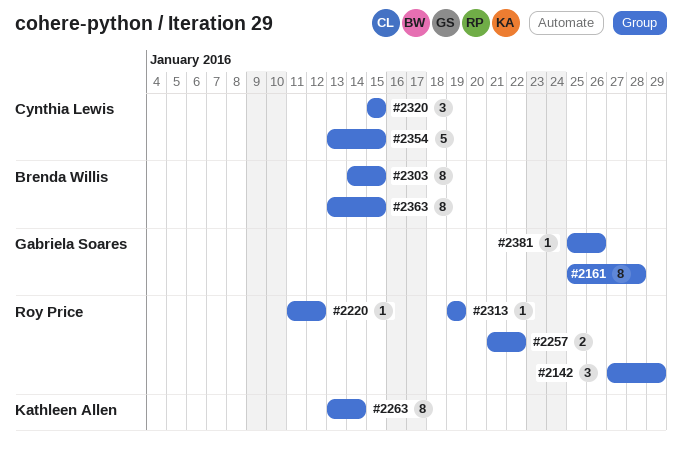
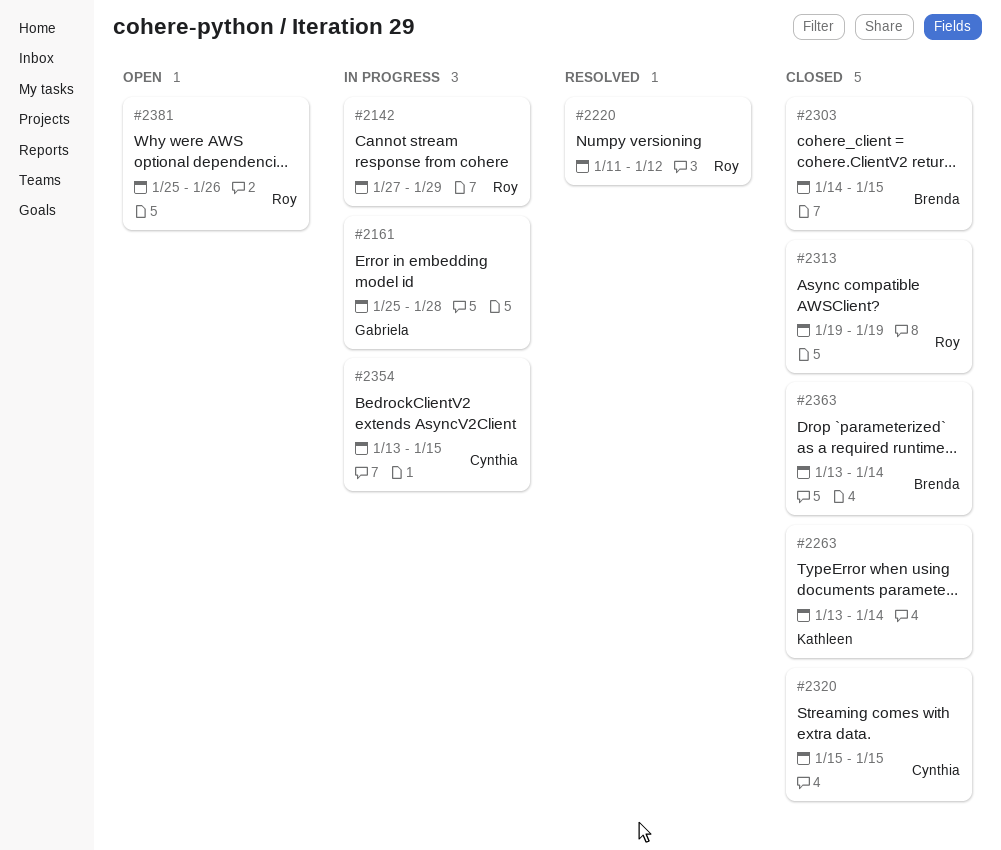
#2257: present -> none
#2363, due: Jan 15 -> Jan 14
#2381, owner: Gabriela Soares -> Roy Price

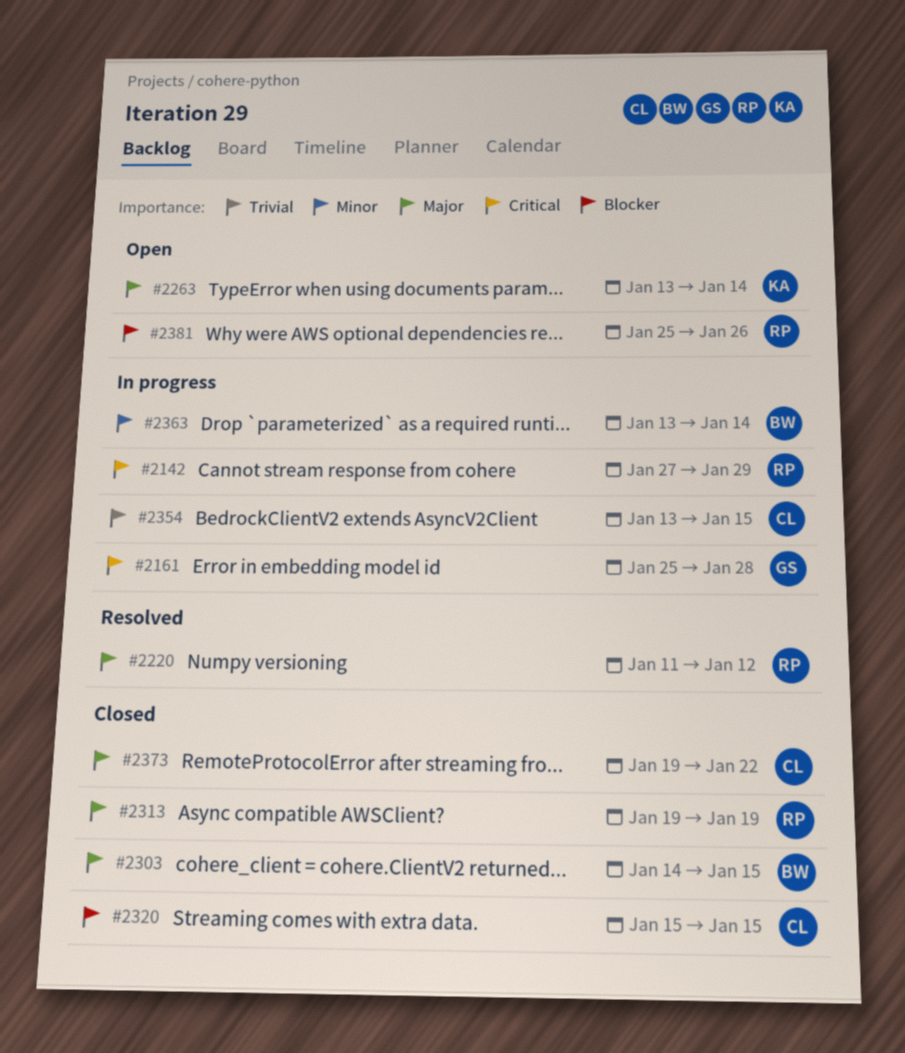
#2263, status: Closed -> Open
#2363, status: Closed -> In progress
#2373: none -> present

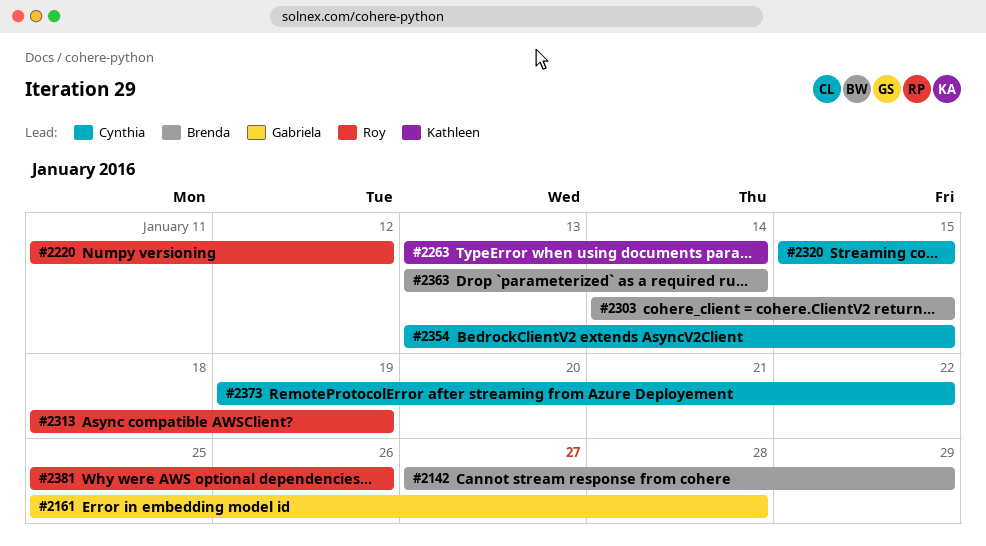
#2142, owner: Roy -> Brenda
#2313, start: Jan 19 -> Jan 18

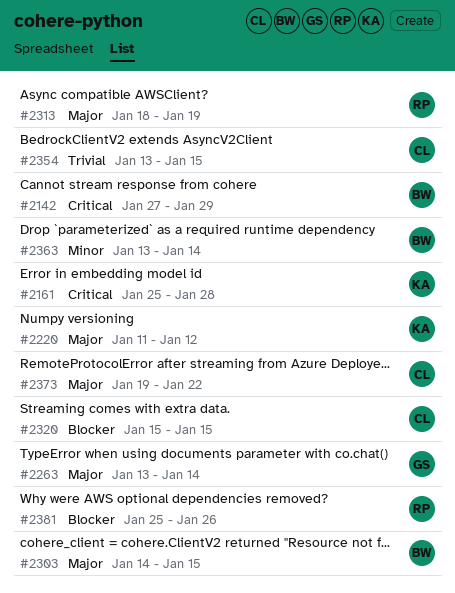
#2161, owner: Gabriela -> Kathleen
#2220, owner: Roy -> Kathleen
#2263, owner: Kathleen -> Gabriela

